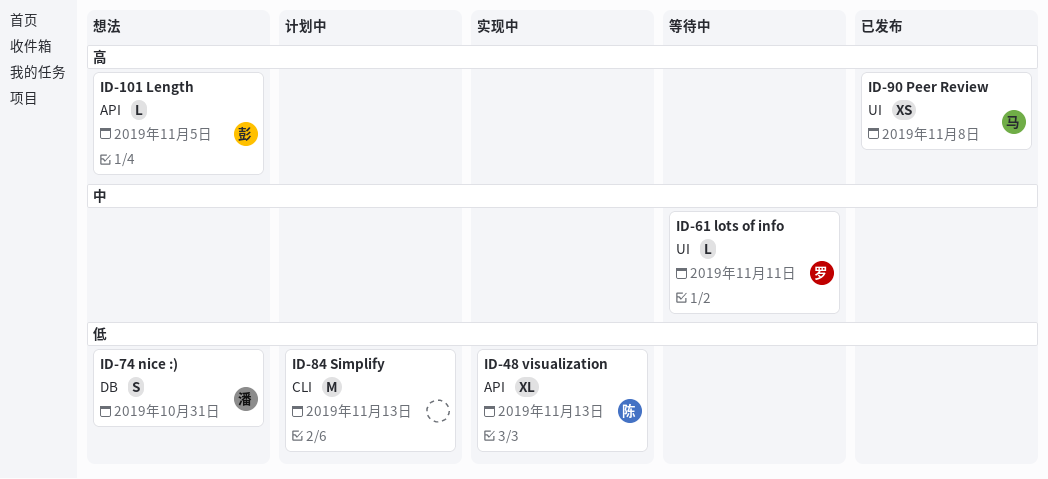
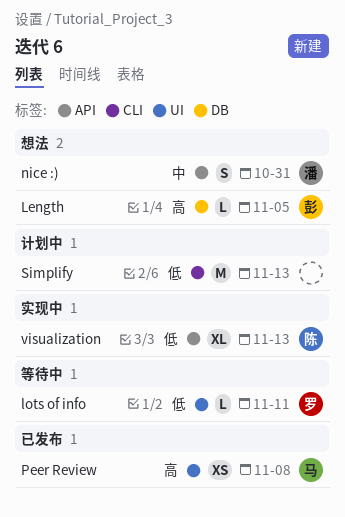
Length, label: API -> DB
lots of info, priority: 中 -> 低
nice :), priority: 低 -> 中
nice :), label: DB -> API

